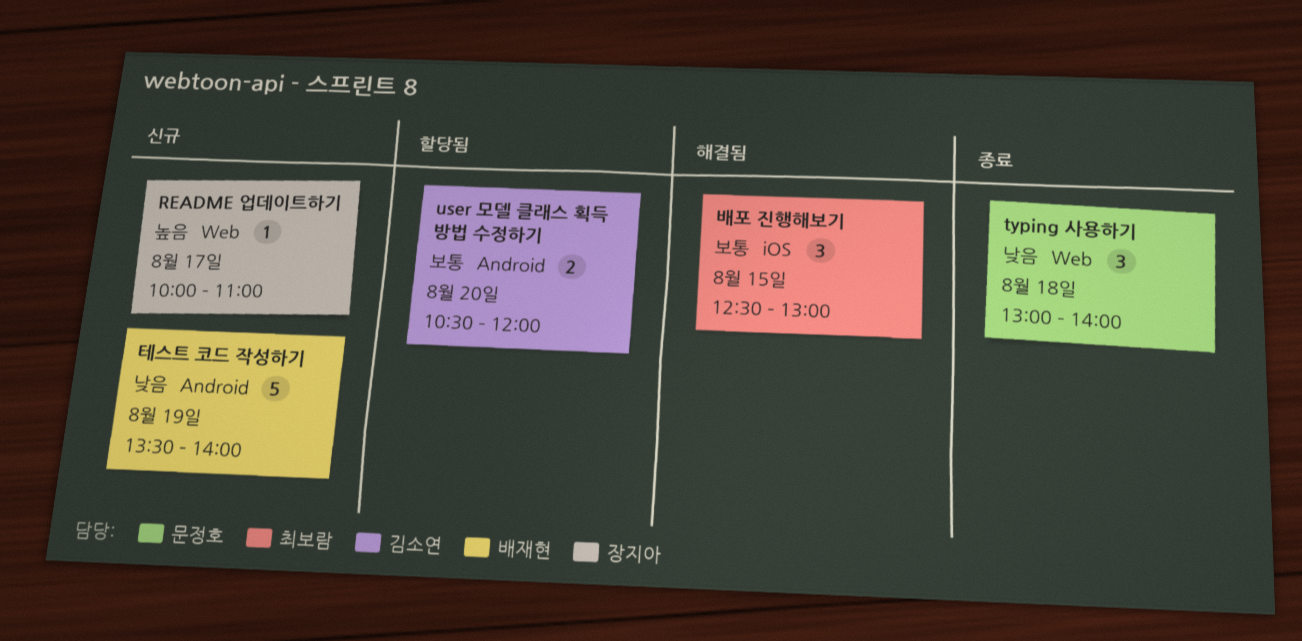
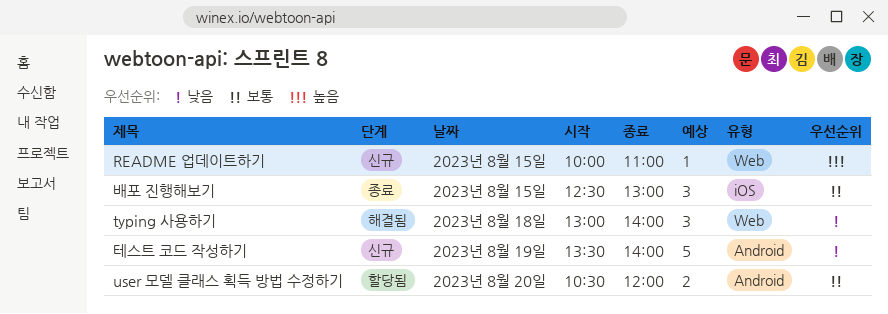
README 업데이트하기, day: Aug 17 -> Aug 15
typing 사용하기, status: 종료 -> 해결됨
배포 진행해보기, status: 해결됨 -> 종료

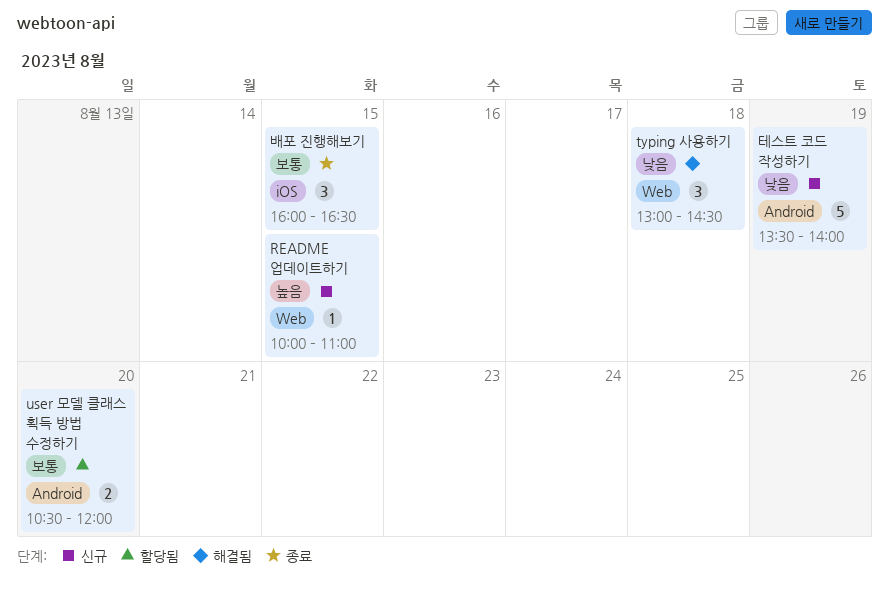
typing 사용하기, ends: 14:00 -> 14:30
배포 진행해보기, begins: 12:30 -> 16:00
배포 진행해보기, ends: 13:00 -> 16:30

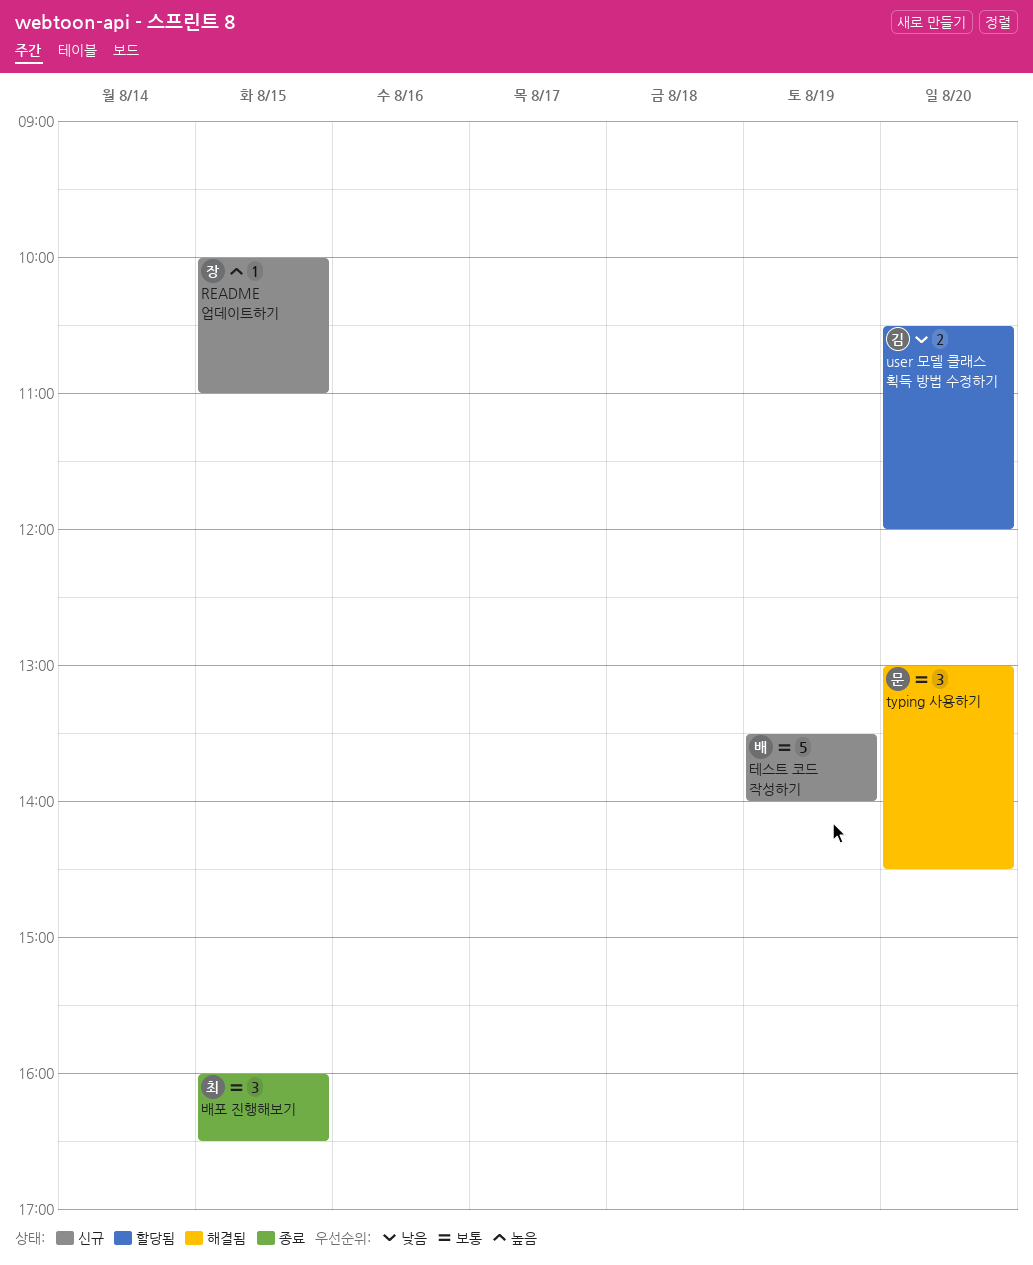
typing 사용하기, priority: 낮음 -> 보통
typing 사용하기, day: Aug 18 -> Aug 20
user 모델 클래스 획득 방법 수정하기, priority: 보통 -> 낮음
테스트 코드 작성하기, priority: 낮음 -> 보통

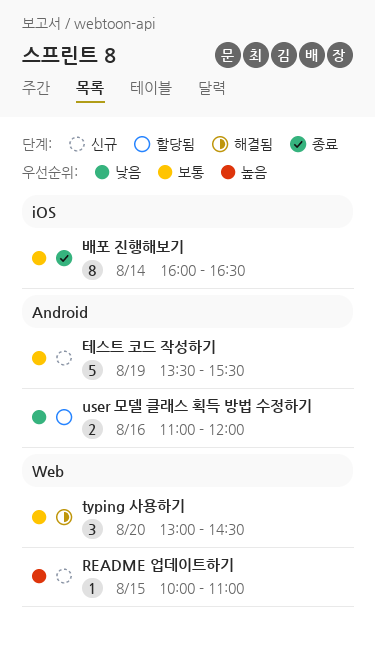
user 모델 클래스 획득 방법 수정하기, day: Aug 20 -> Aug 16
user 모델 클래스 획득 방법 수정하기, begins: 10:30 -> 11:00
배포 진행해보기, estimate: 3 -> 8
배포 진행해보기, day: Aug 15 -> Aug 14
테스트 코드 작성하기, ends: 14:00 -> 15:30

